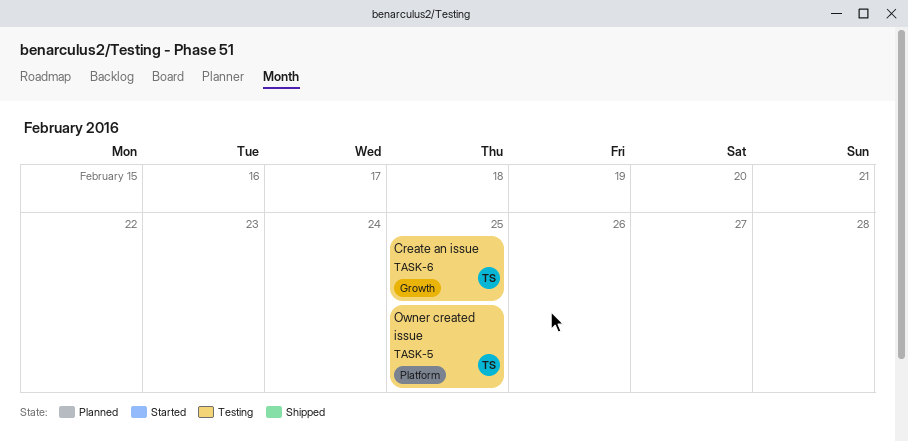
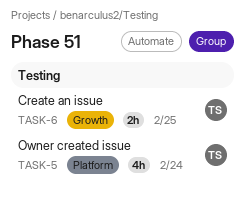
TASK-5, due: Feb 25 -> Feb 24

